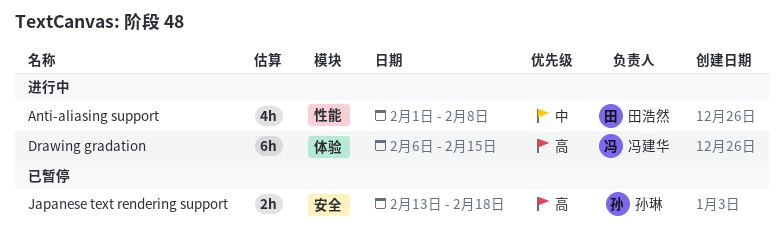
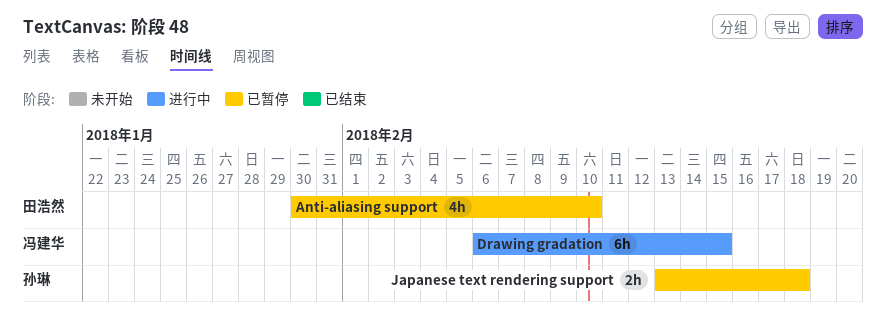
Anti-aliasing support, status: 进行中 -> 已暂停
Anti-aliasing support, start: Feb 1 -> Jan 30
Anti-aliasing support, due: Feb 8 -> Feb 10

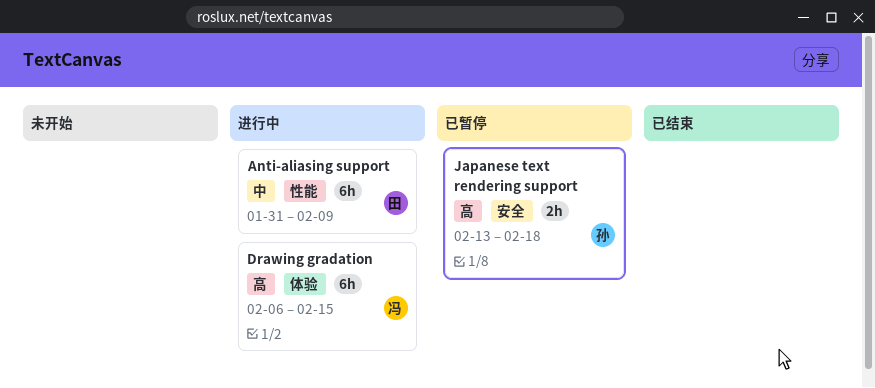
Anti-aliasing support, status: 已暂停 -> 进行中
Anti-aliasing support, estimate: 4h -> 6h
Anti-aliasing support, start: Jan 30 -> Jan 31
Anti-aliasing support, due: Feb 10 -> Feb 9

